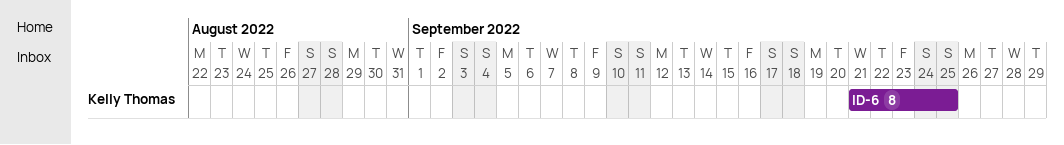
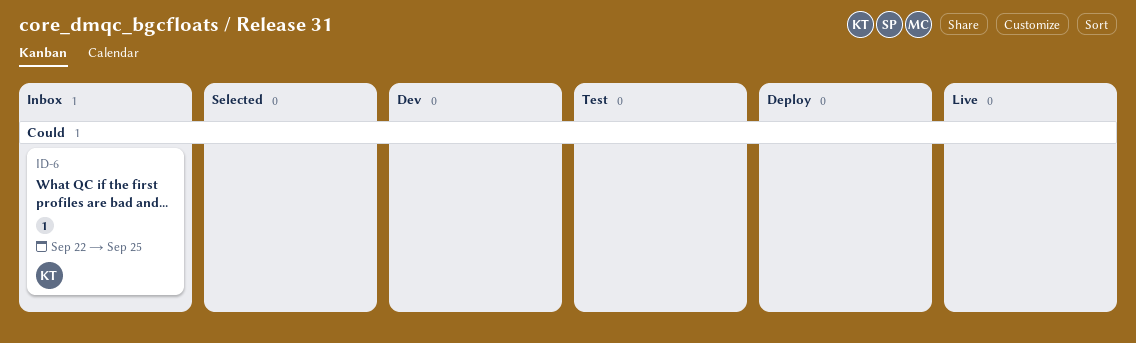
ID-6, estimate: 8 -> 1
ID-6, start: Sep 21 -> Sep 22

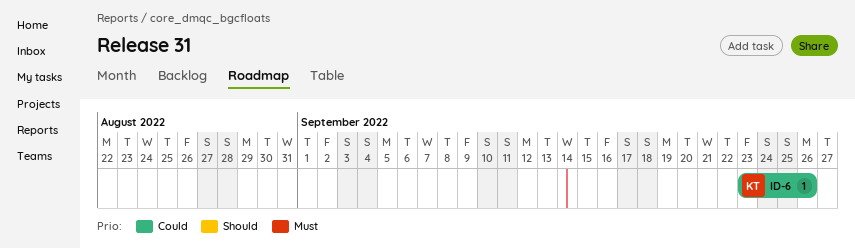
ID-6, start: Sep 22 -> Sep 23
ID-6, due: Sep 25 -> Sep 26

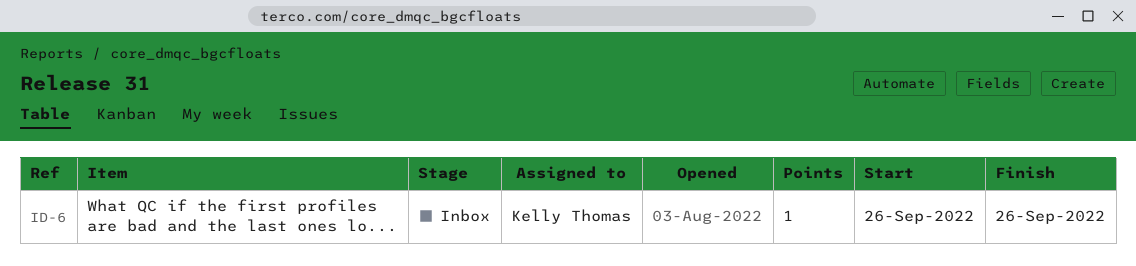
ID-6, start: Sep 23 -> Sep 26

